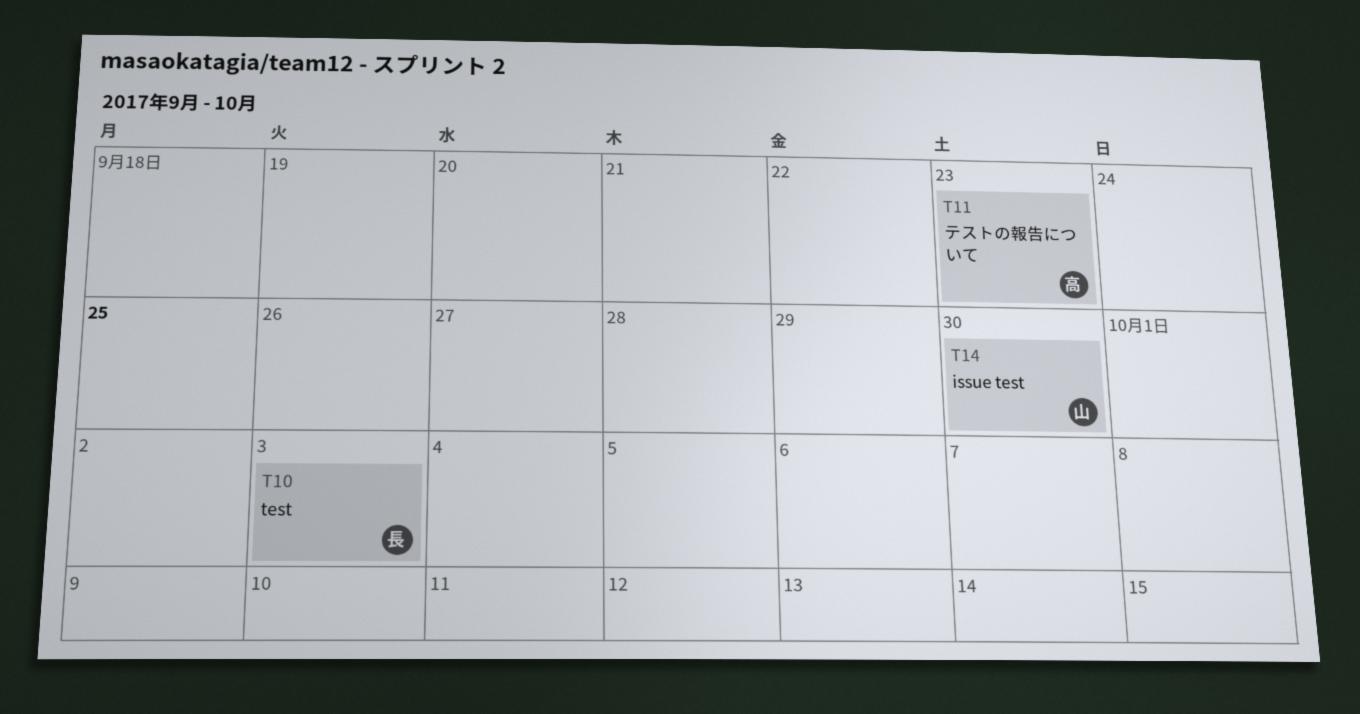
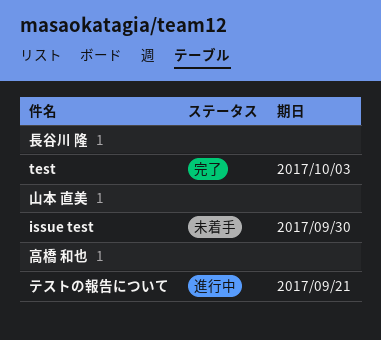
テストの報告について, due: Sep 23 -> Sep 21

